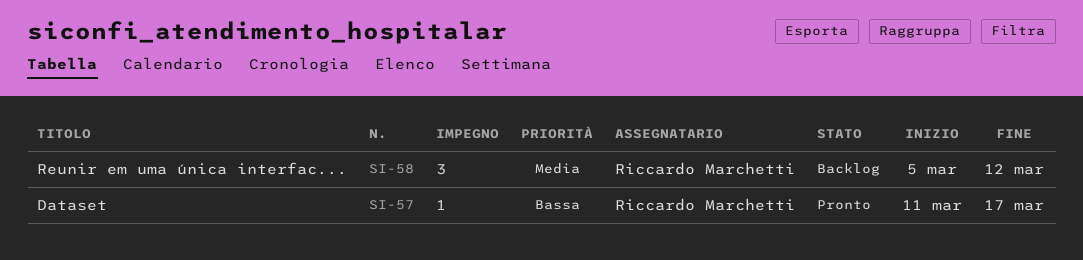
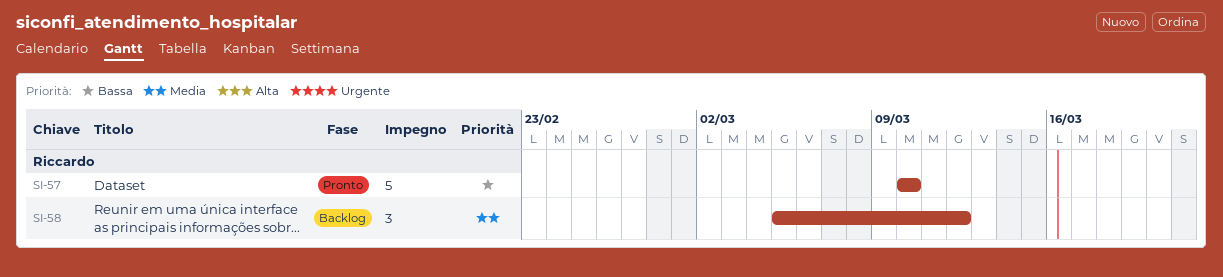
SI-57, estimate: 1 -> 5
SI-57, start: Mar 11 -> Mar 10
SI-57, due: Mar 17 -> Mar 10

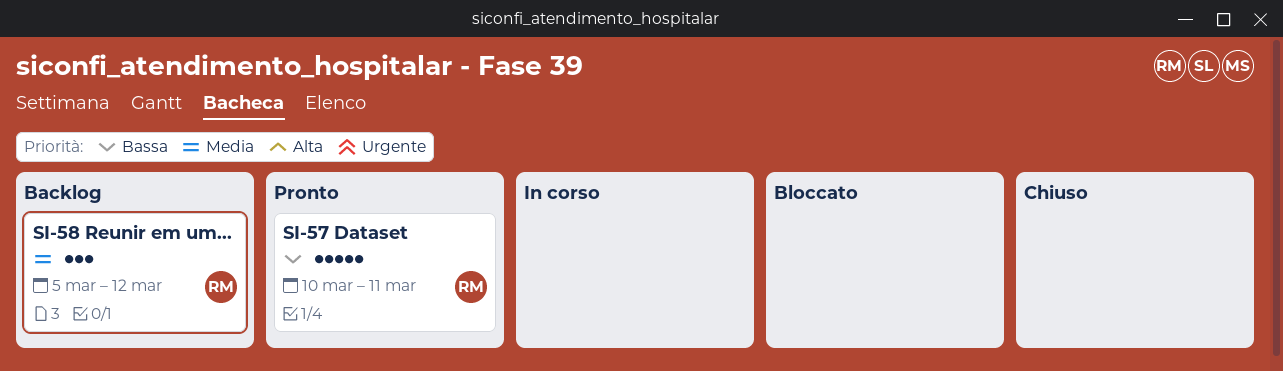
SI-57, due: Mar 10 -> Mar 11

